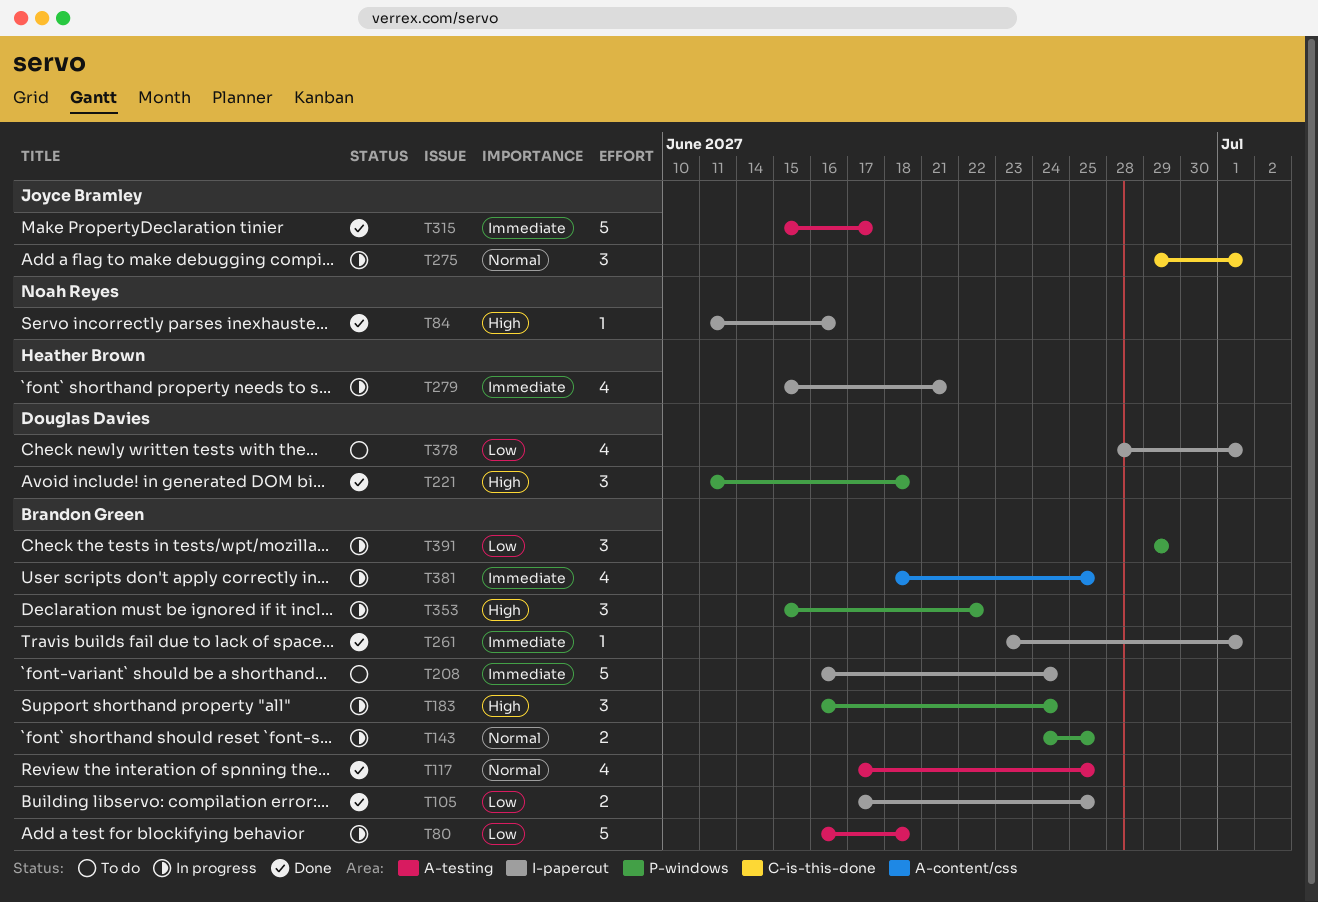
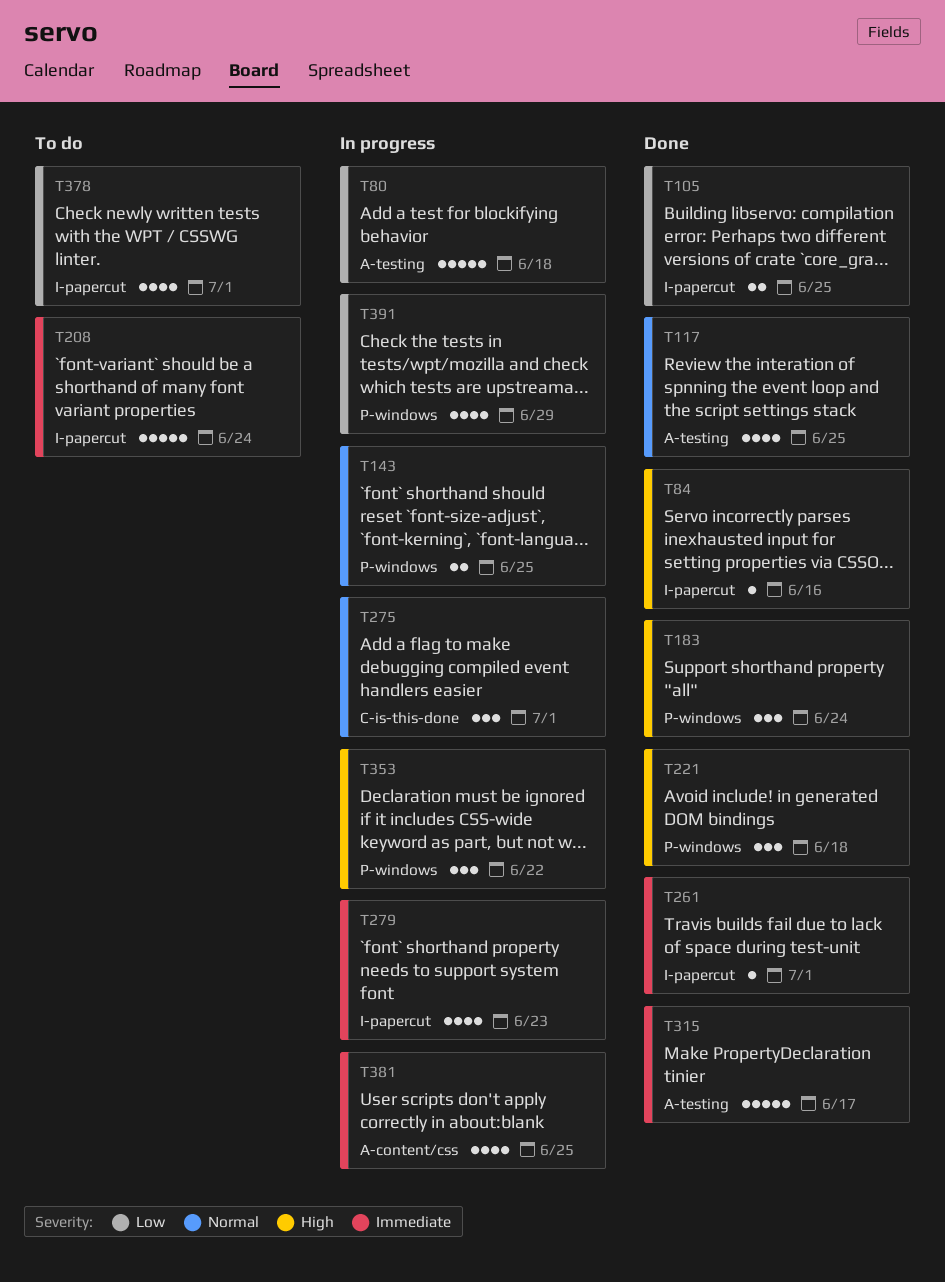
T183, status: In progress -> Done
T279, due: Jun 21 -> Jun 23
T391, estimate: 3 -> 4

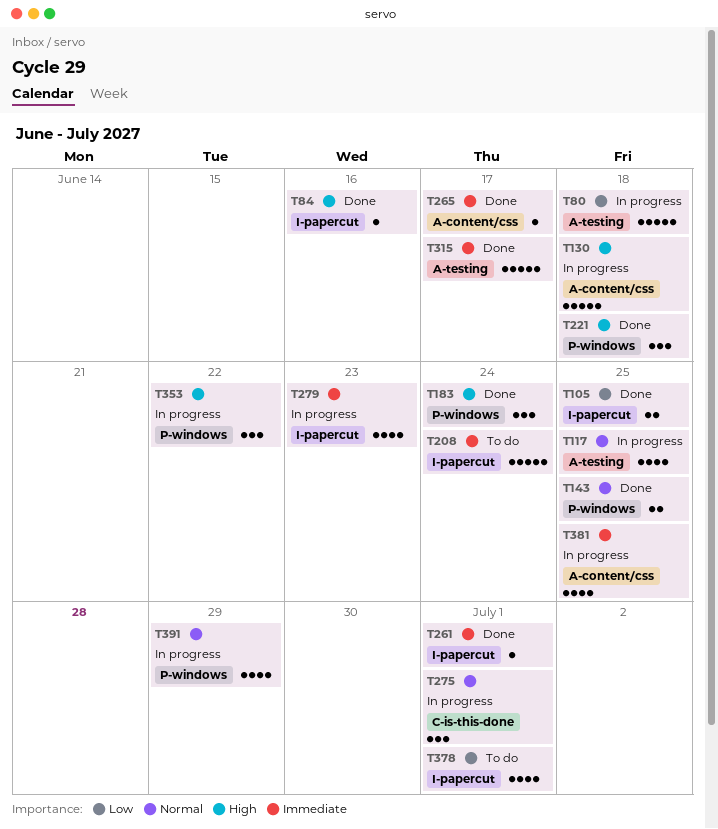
T117, status: Done -> In progress
T130: none -> present
T143, status: In progress -> Done
T265: none -> present
T391, priority: Low -> Normal

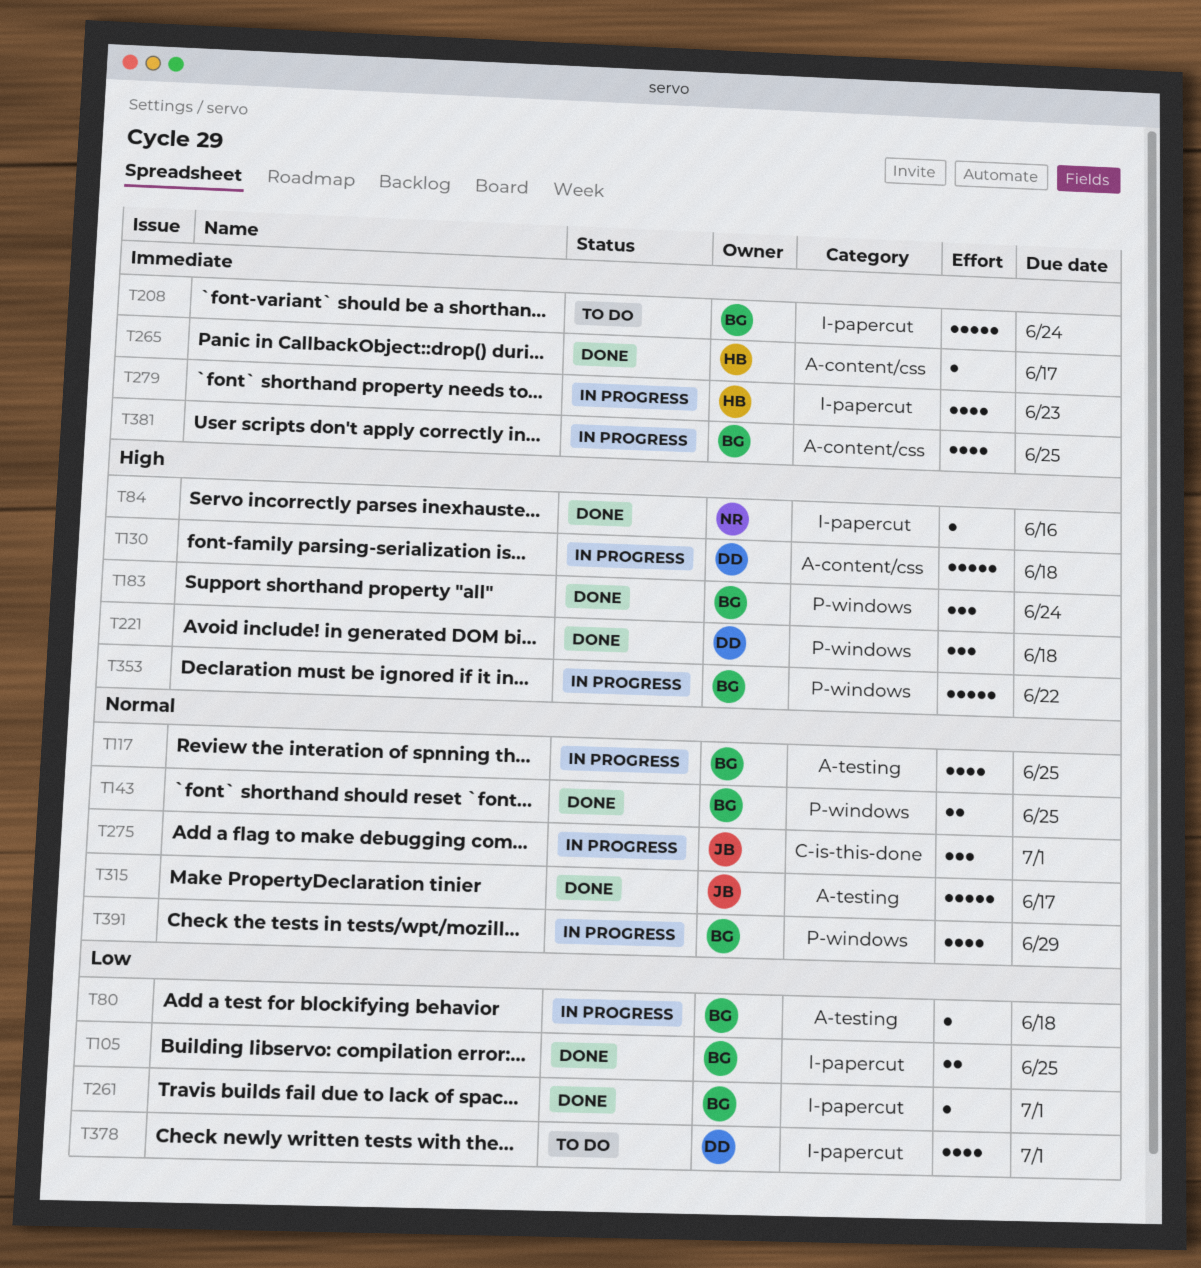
T80, estimate: 5 -> 1
T261, priority: Immediate -> Low
T315, priority: Immediate -> Normal
T353, estimate: 3 -> 5

